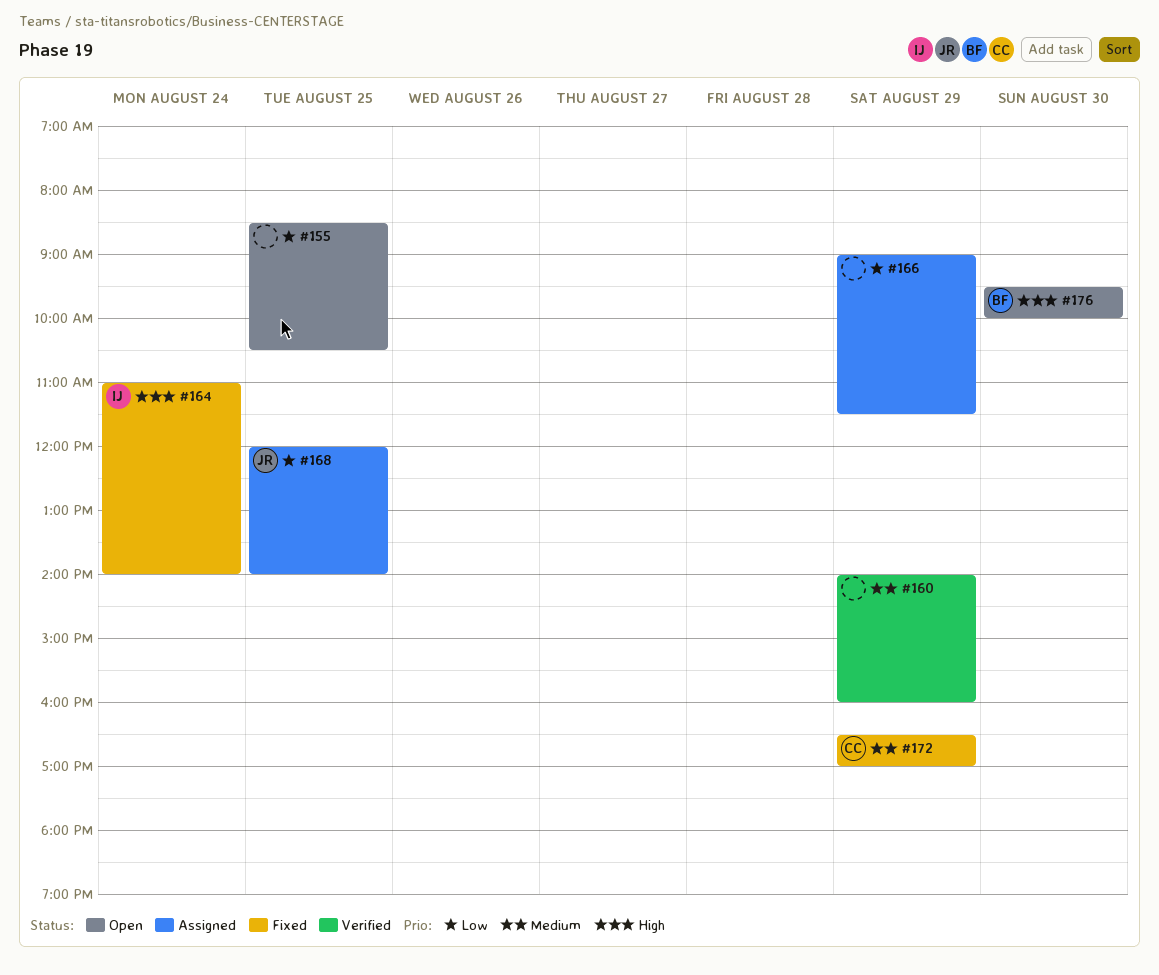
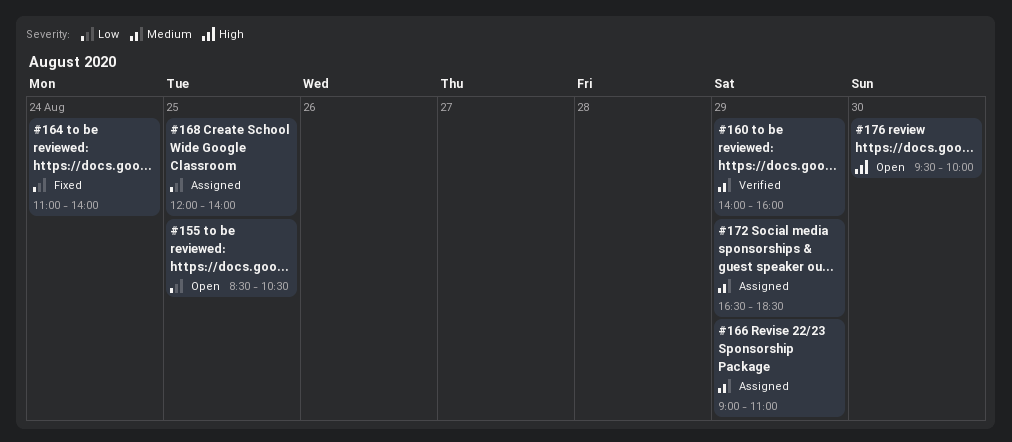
#164, priority: High -> Low
#166, priority: Low -> Medium
#166, ends: 11:30 -> 11:00
#172, status: Fixed -> Assigned
#172, ends: 17:00 -> 18:30

